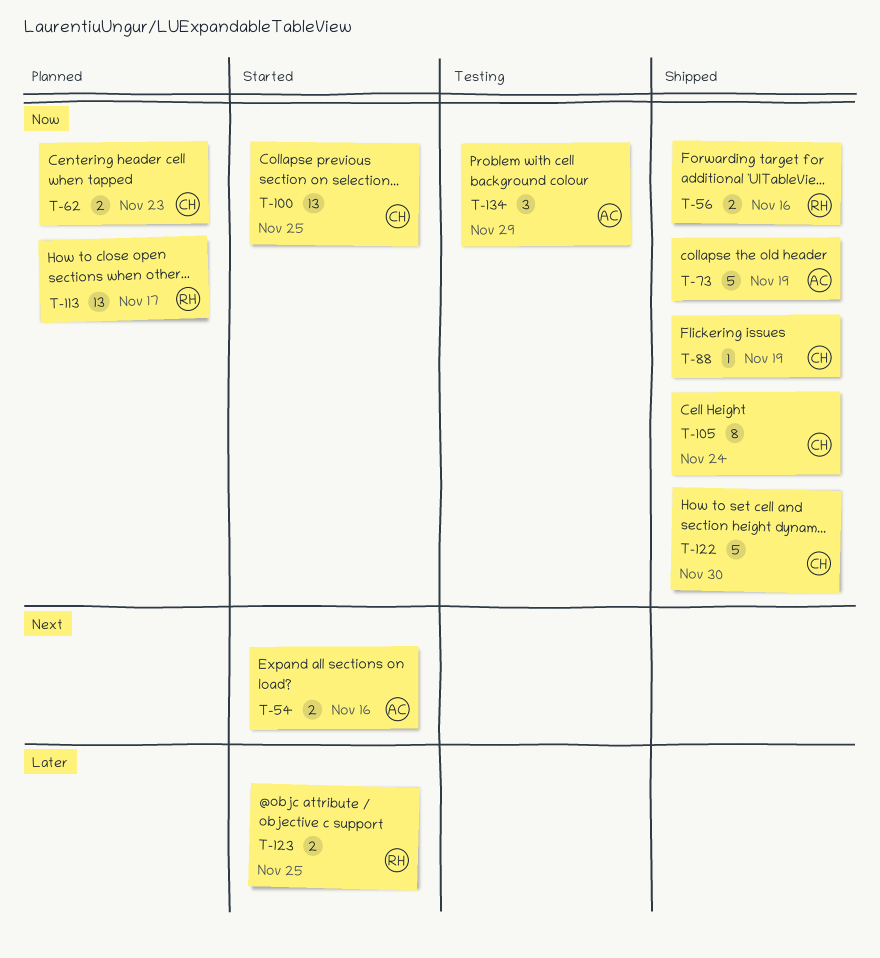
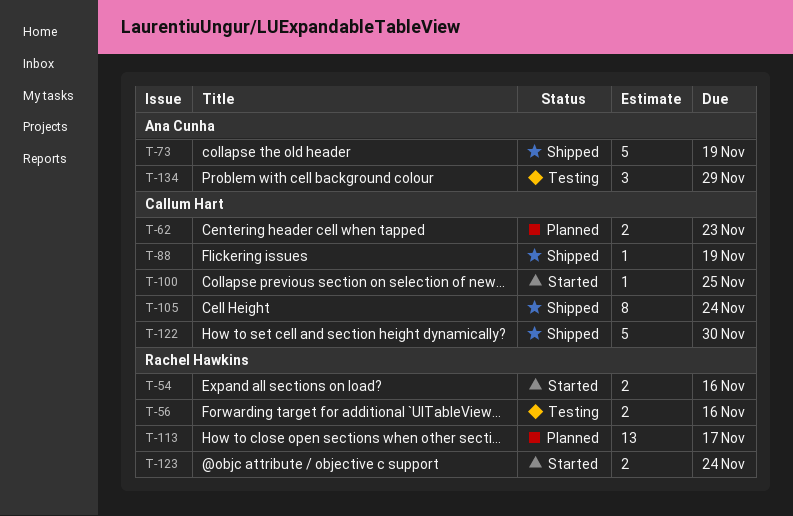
T-54, owner: Ana Cunha -> Rachel Hawkins
T-56, status: Shipped -> Testing
T-100, estimate: 13 -> 1
T-123, due: Nov 25 -> Nov 24

